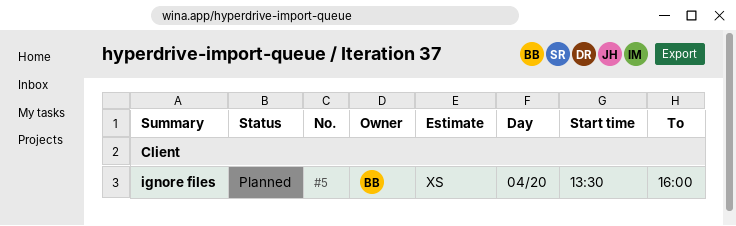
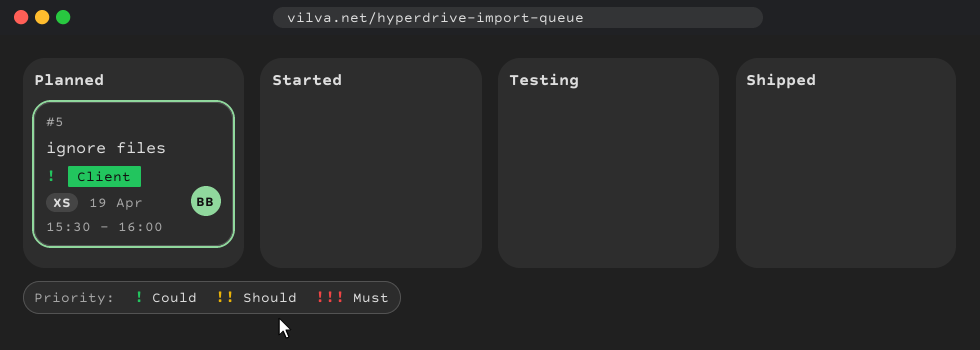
#5, day: Apr 20 -> Apr 19
#5, begins: 13:30 -> 15:30

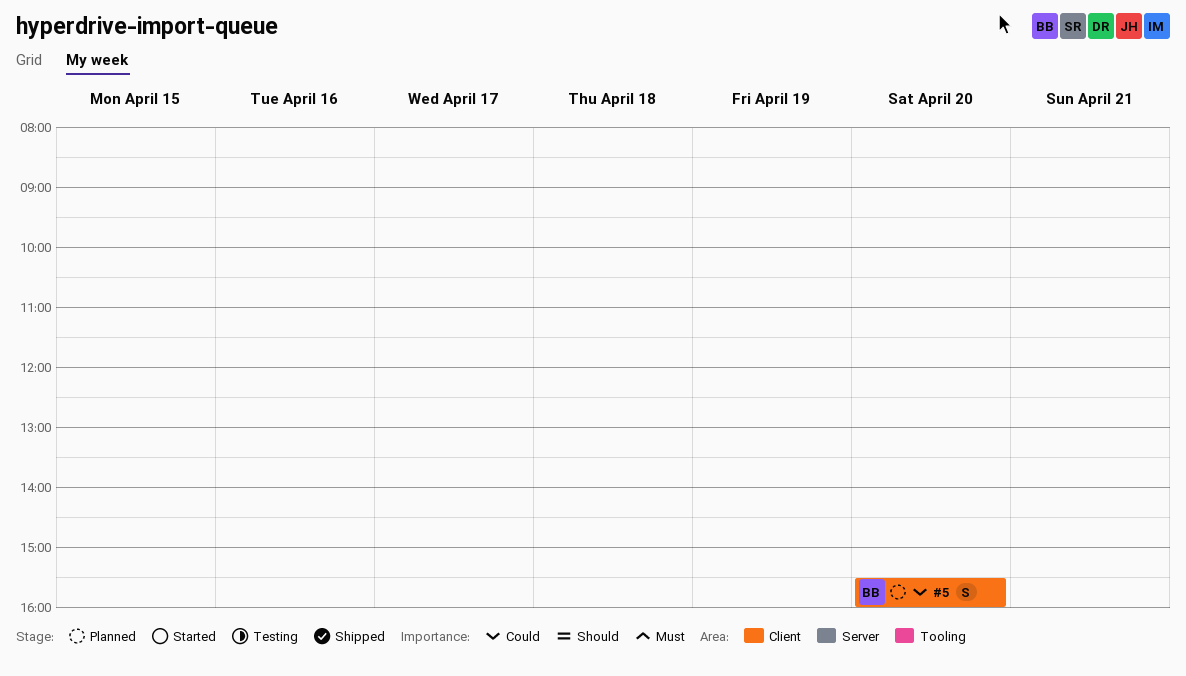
#5, estimate: XS -> S
#5, day: Apr 19 -> Apr 20

